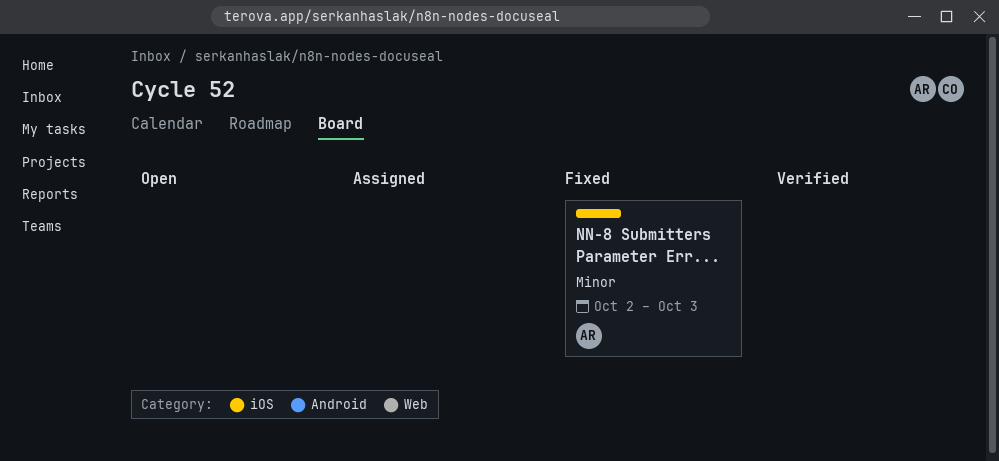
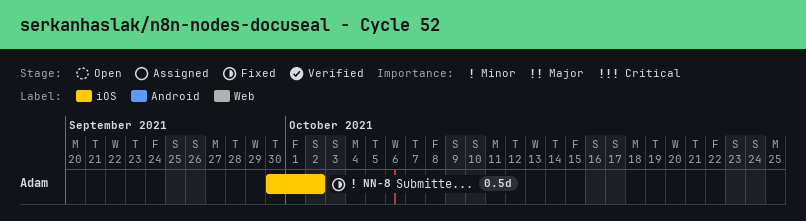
NN-8, start: Oct 2 -> Sep 30
NN-8, due: Oct 3 -> Oct 2

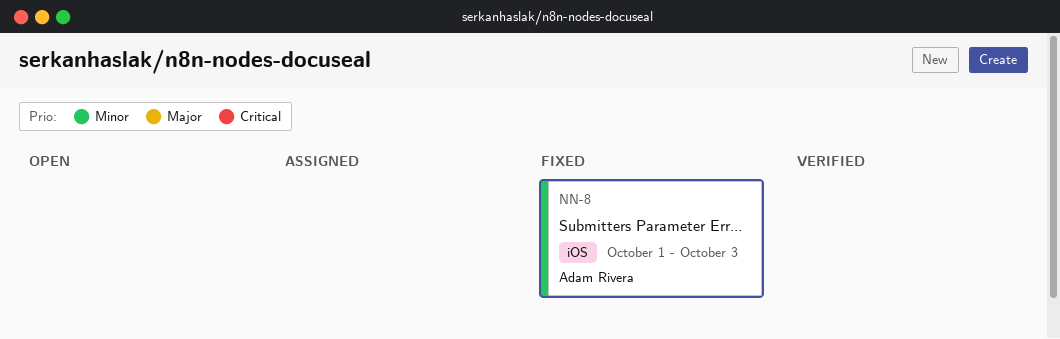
NN-8, start: Sep 30 -> Oct 1
NN-8, due: Oct 2 -> Oct 3

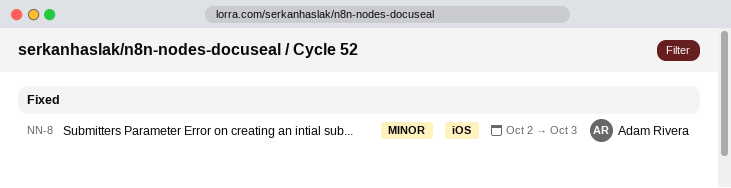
NN-8, start: Oct 1 -> Oct 2

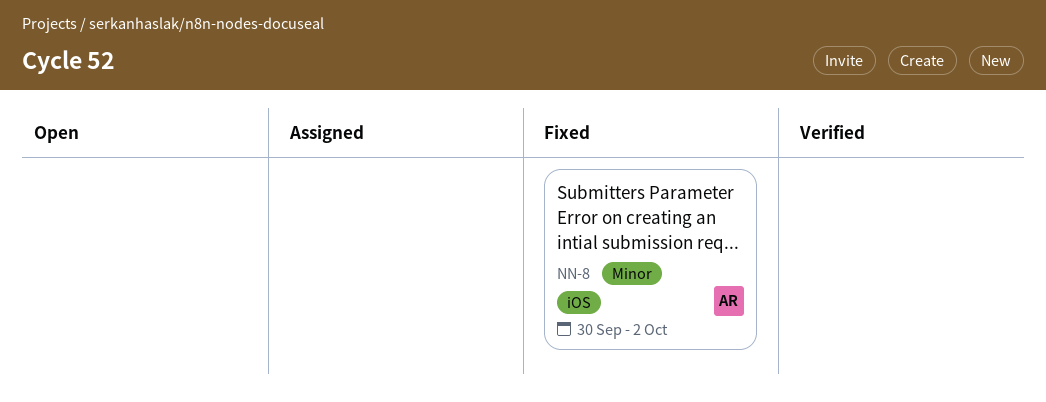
NN-8, start: Oct 2 -> Sep 30
NN-8, due: Oct 3 -> Oct 2

